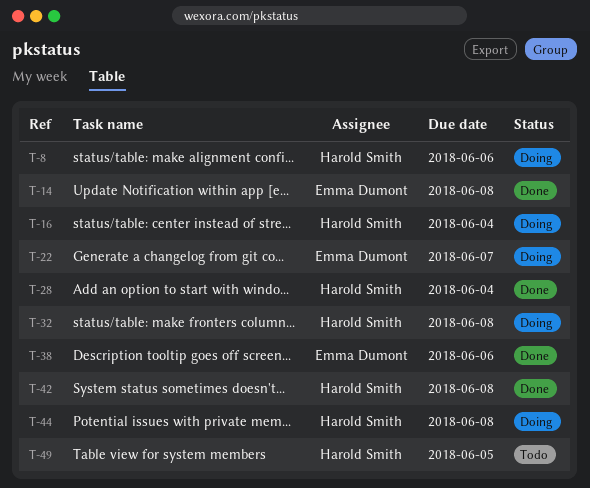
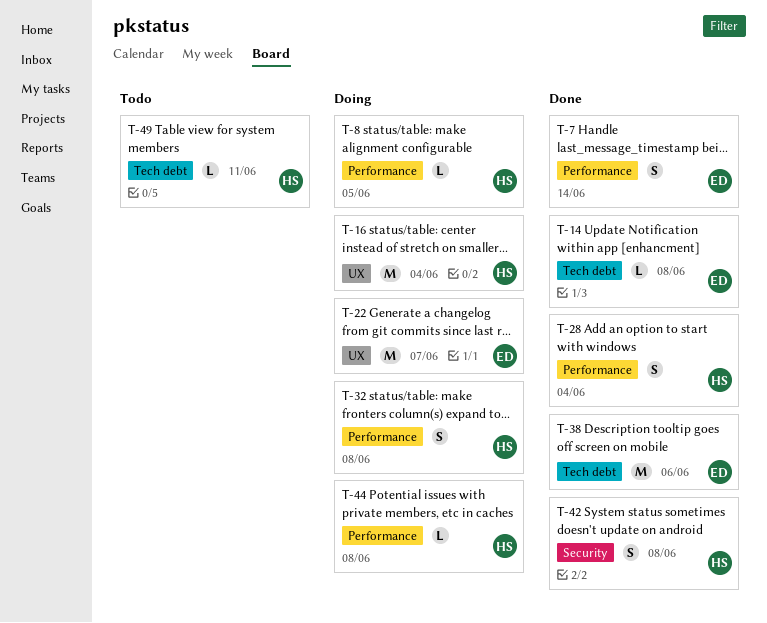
T-7: none -> present
T-8, due: Jun 6 -> Jun 5
T-49, due: Jun 5 -> Jun 11

